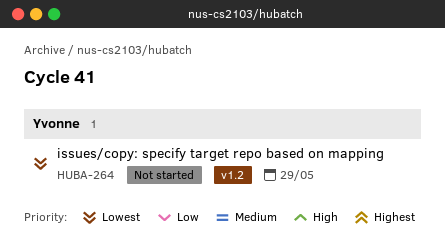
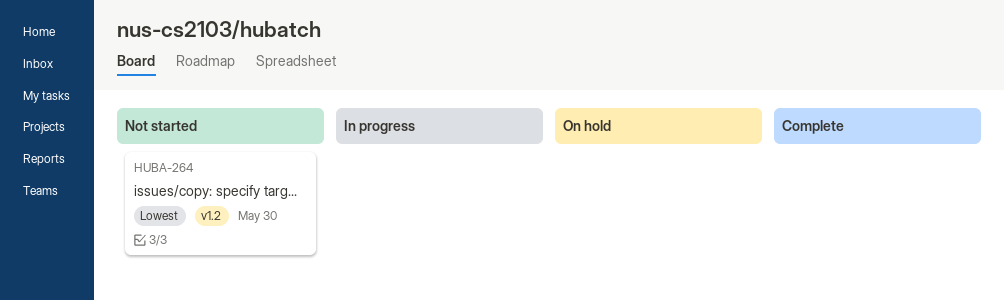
HUBA-264, due: May 29 -> May 30

